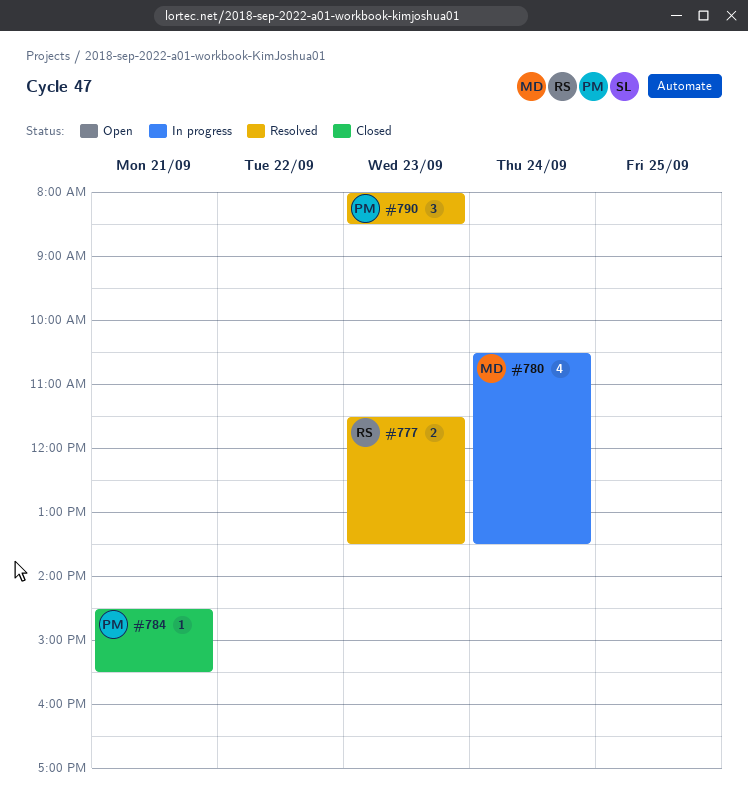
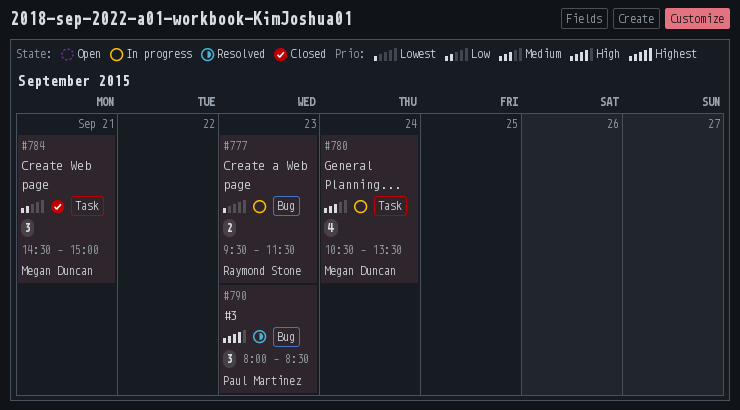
#777, status: Resolved -> In progress
#777, begins: 11:30 -> 09:30
#777, ends: 13:30 -> 11:30
#784, owner: Paul Martinez -> Megan Duncan
#784, estimate: 1 -> 3
#784, ends: 15:30 -> 15:00

